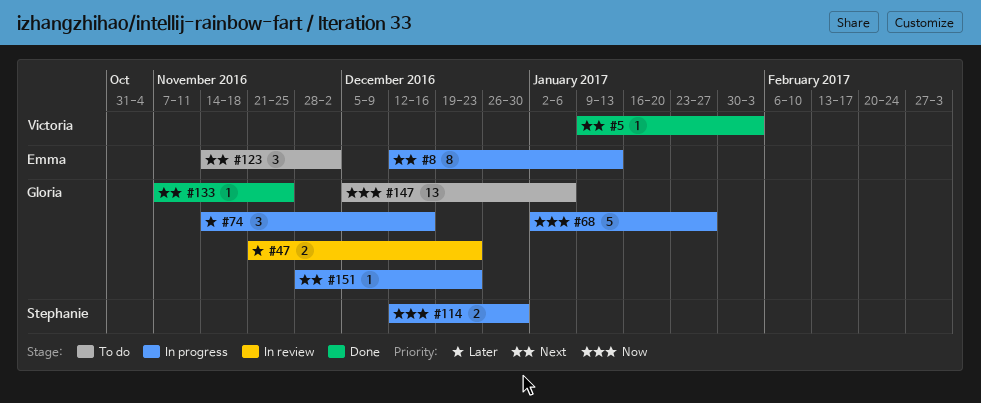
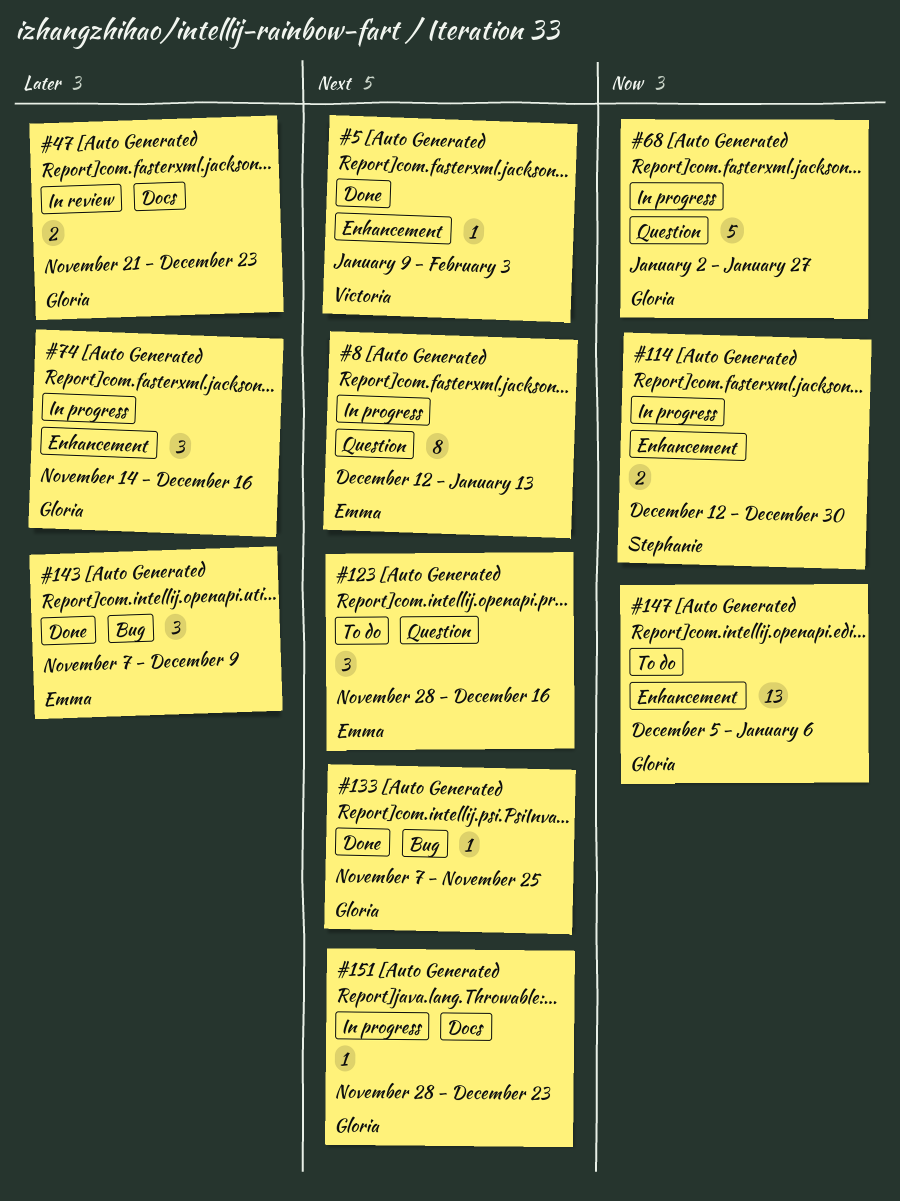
#123, start: Nov 14 -> Nov 28
#123, due: Dec 2 -> Dec 16
#143: none -> present

